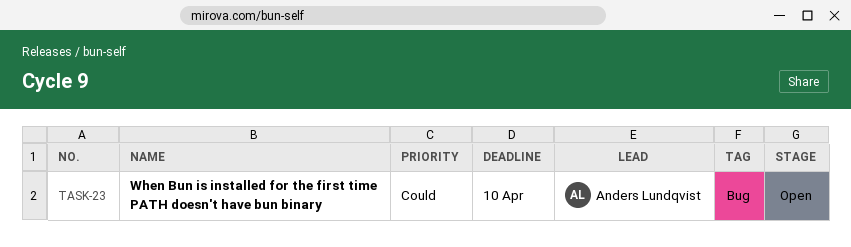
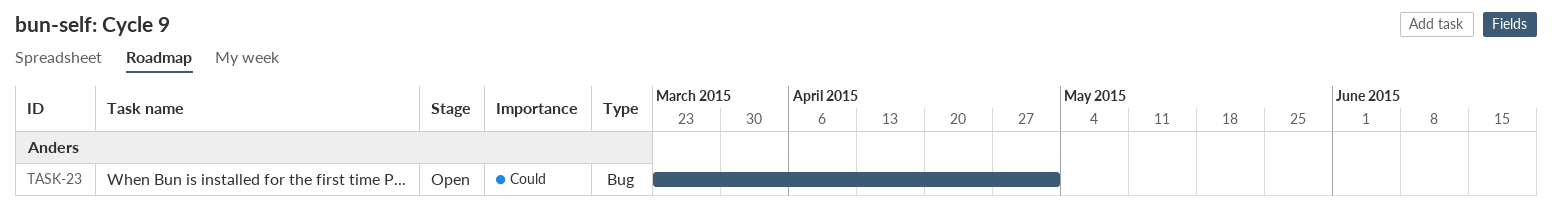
TASK-23, due: Apr 10 -> May 1

